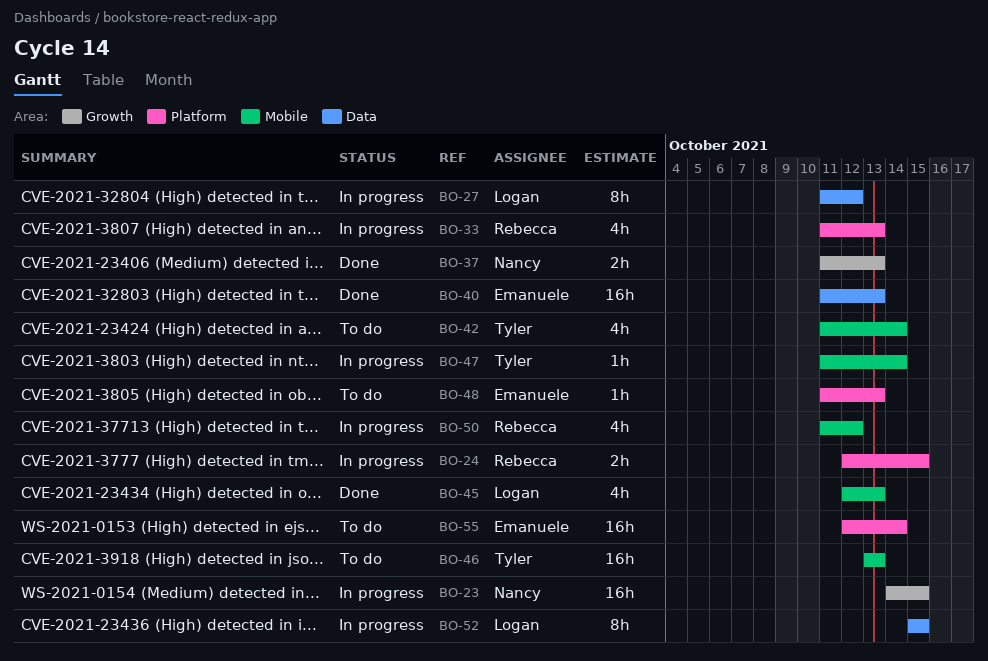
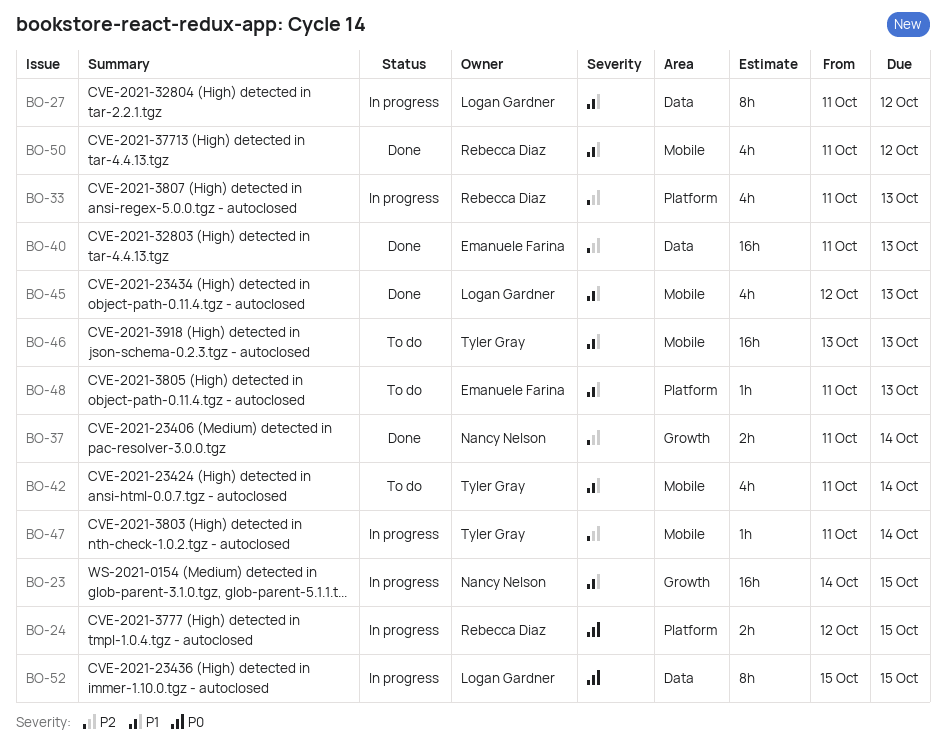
BO-37, due: Oct 13 -> Oct 14
BO-50, status: In progress -> Done
BO-55: present -> none

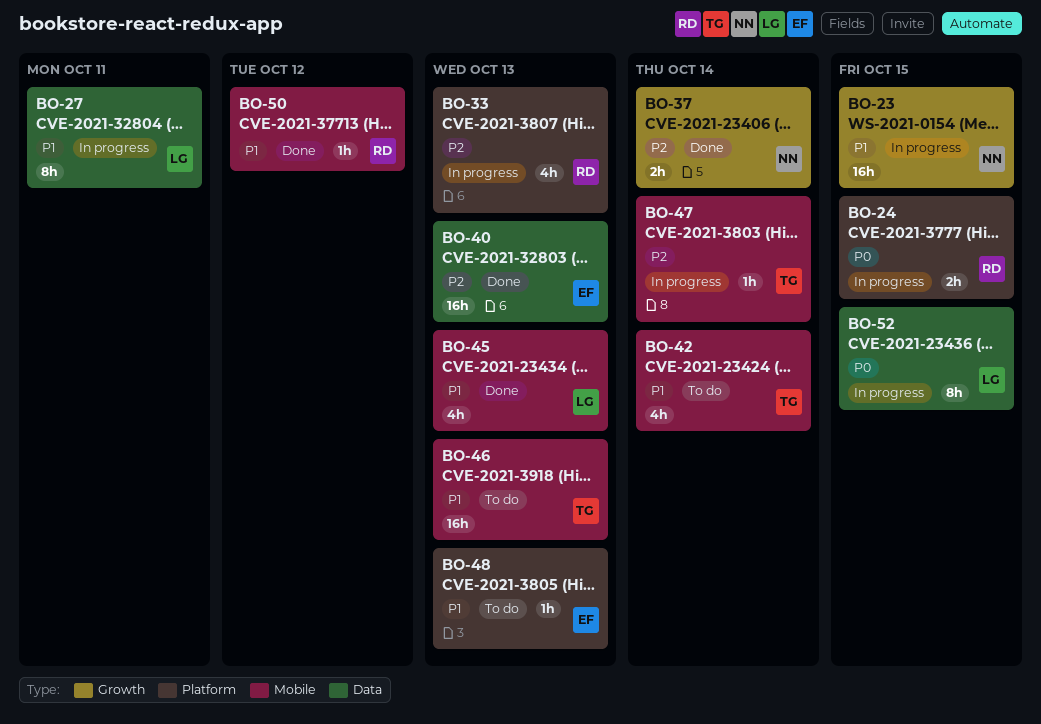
BO-27, due: Oct 12 -> Oct 11
BO-50, estimate: 4h -> 1h

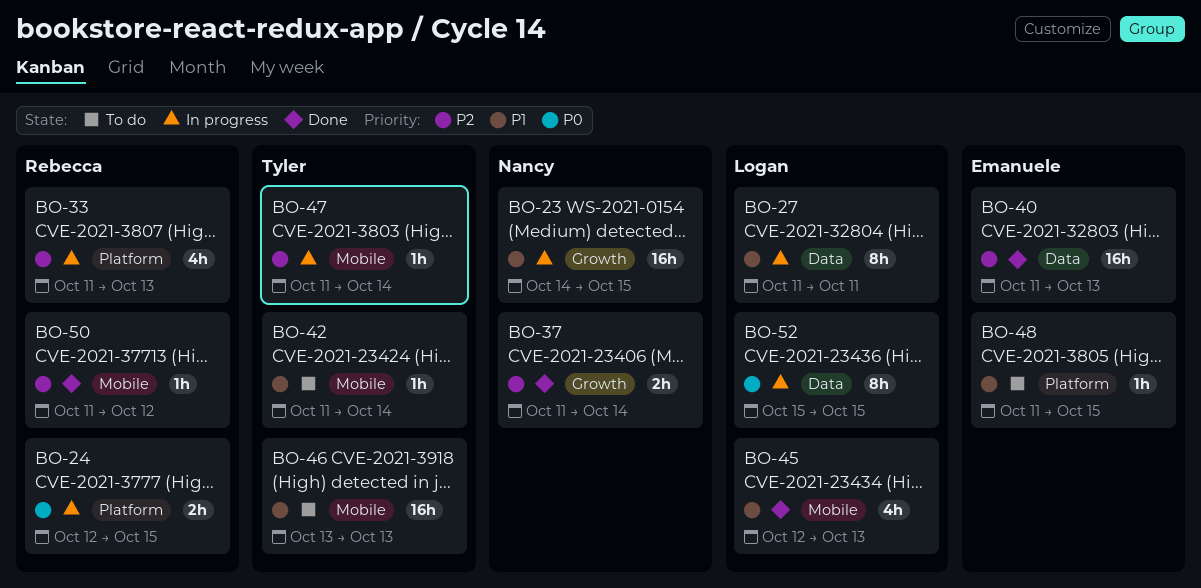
BO-42, estimate: 4h -> 1h
BO-48, due: Oct 13 -> Oct 15
BO-50, priority: P1 -> P2

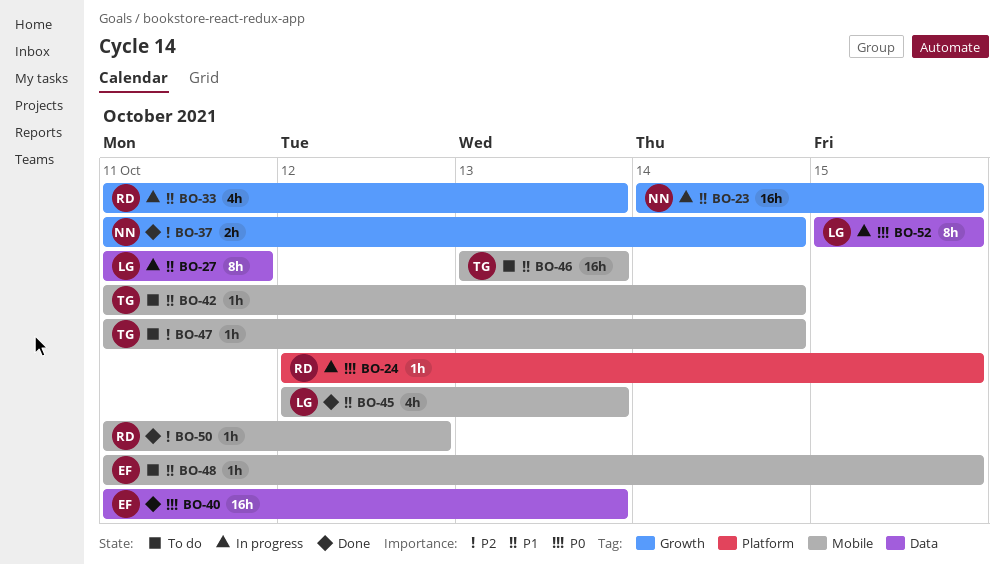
BO-24, estimate: 2h -> 1h
BO-33, priority: P2 -> P1
BO-33, label: Platform -> Growth
BO-40, priority: P2 -> P0
BO-47, status: In progress -> To do
BO-48, label: Platform -> Mobile

